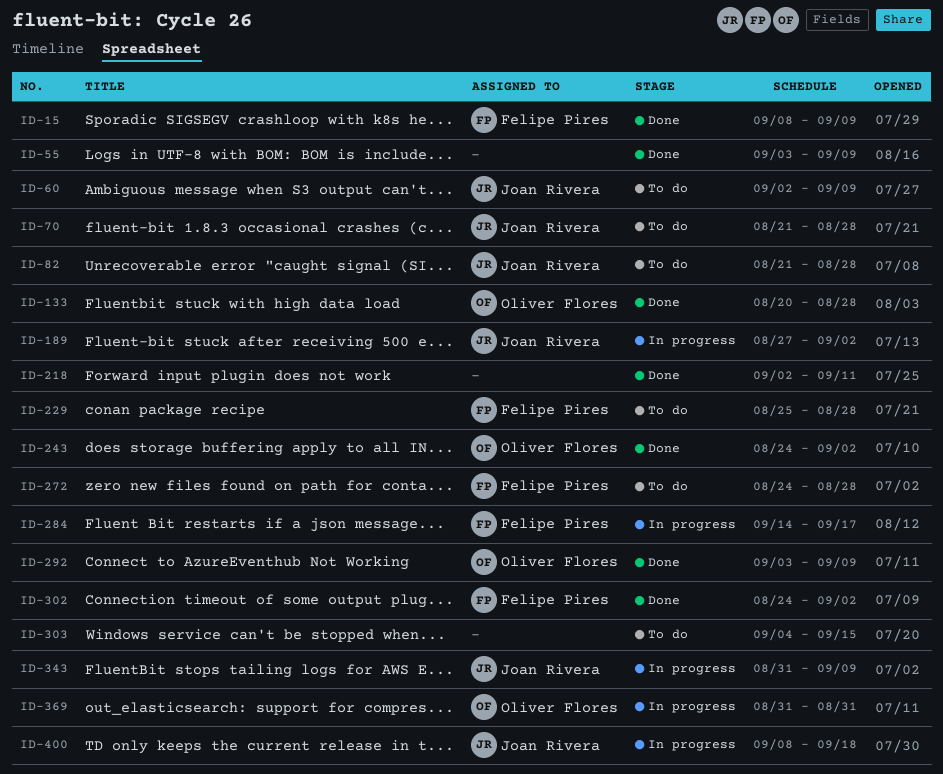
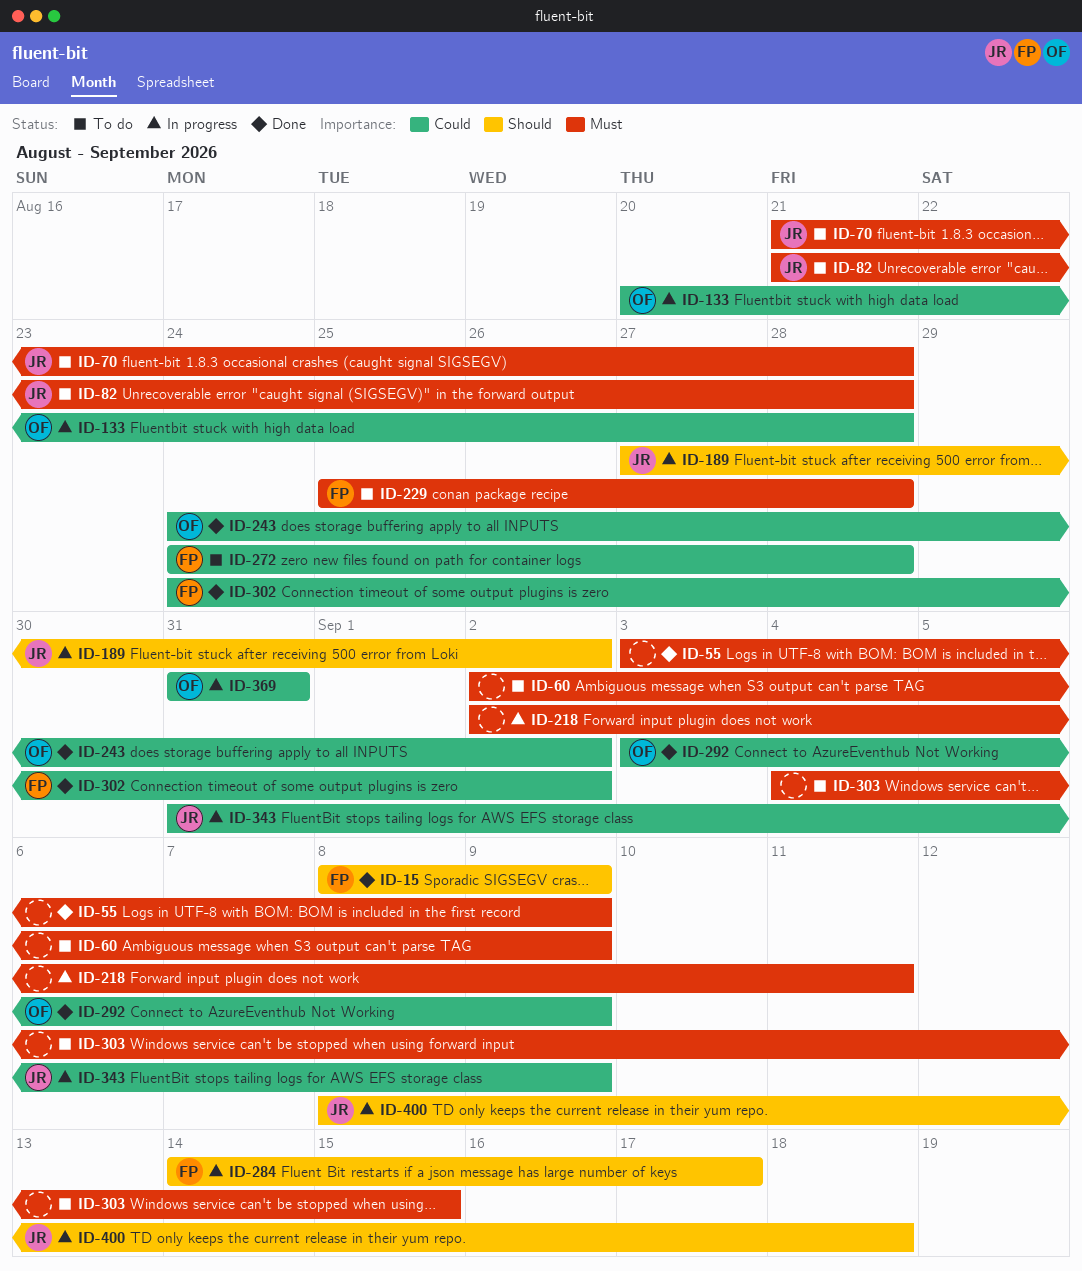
ID-60, owner: Joan Rivera -> none
ID-133, status: Done -> In progress
ID-218, status: Done -> In progress

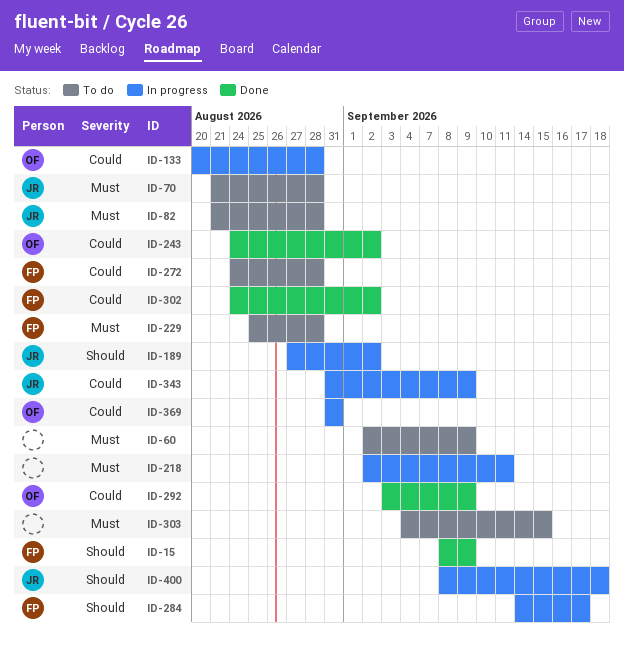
ID-55: present -> none

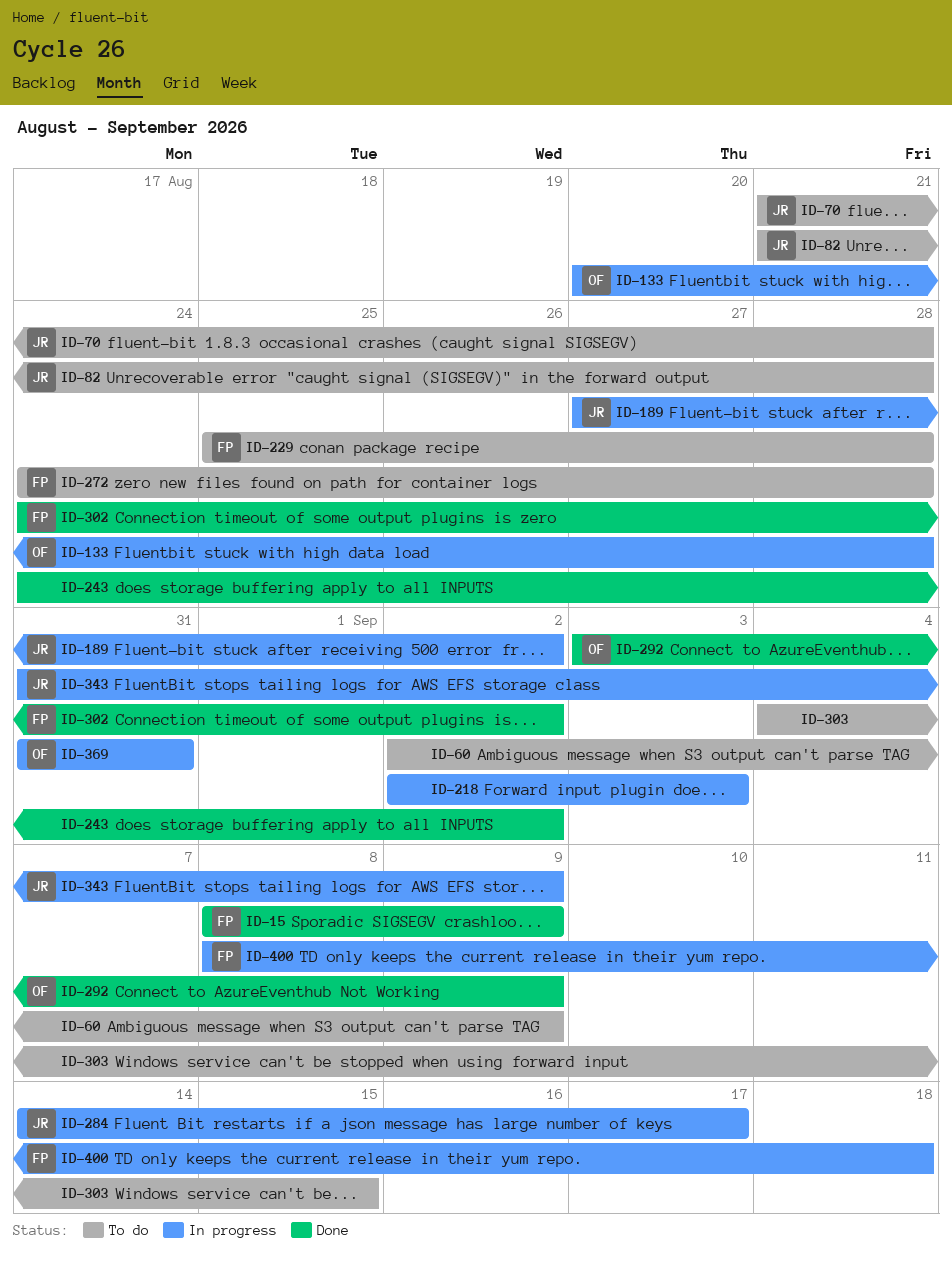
ID-218, due: Sep 11 -> Sep 3
ID-243, owner: OF -> none
ID-284, owner: FP -> JR
ID-400, owner: JR -> FP

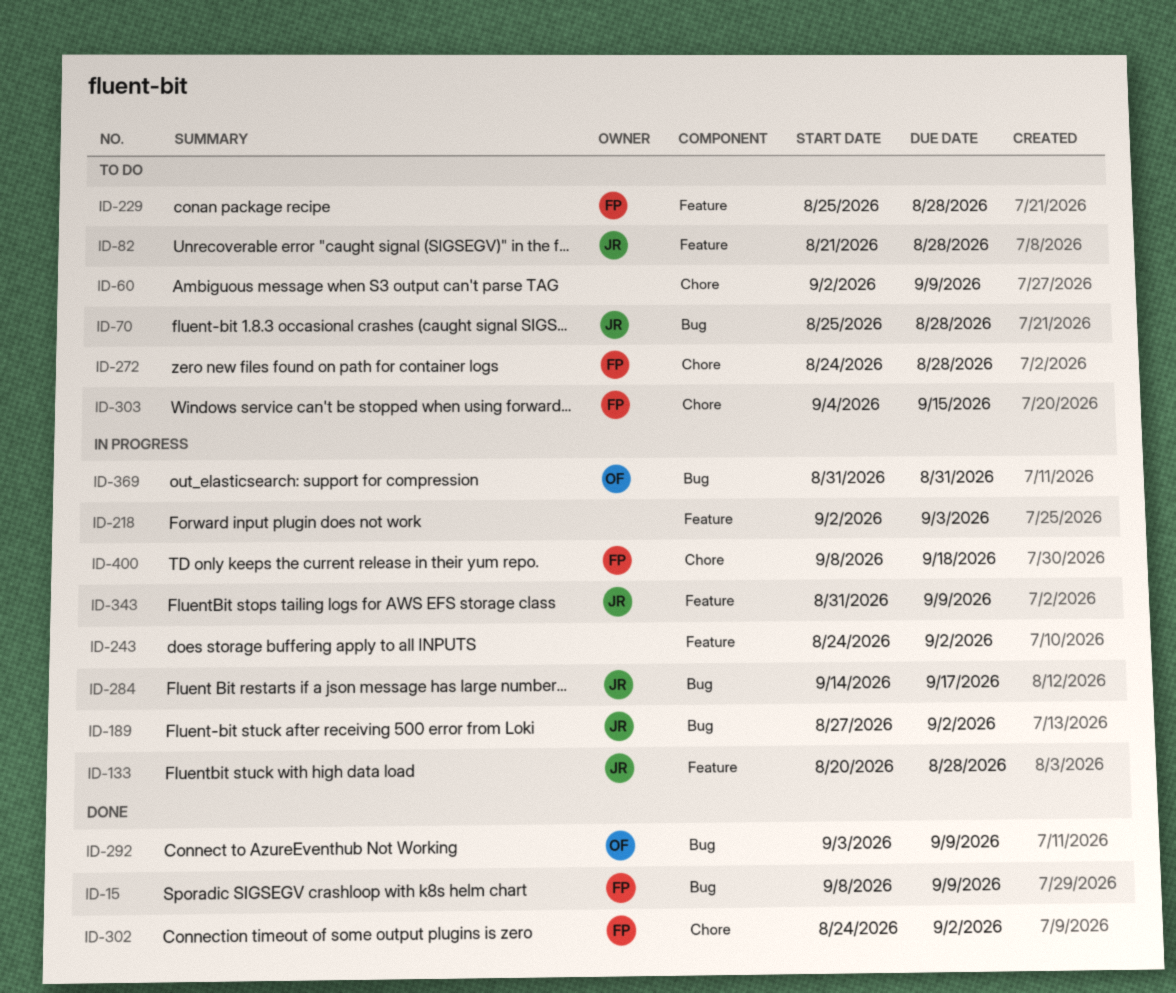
ID-70, start: Aug 21 -> Aug 25
ID-133, owner: OF -> JR
ID-243, status: Done -> In progress
ID-303, owner: none -> FP

